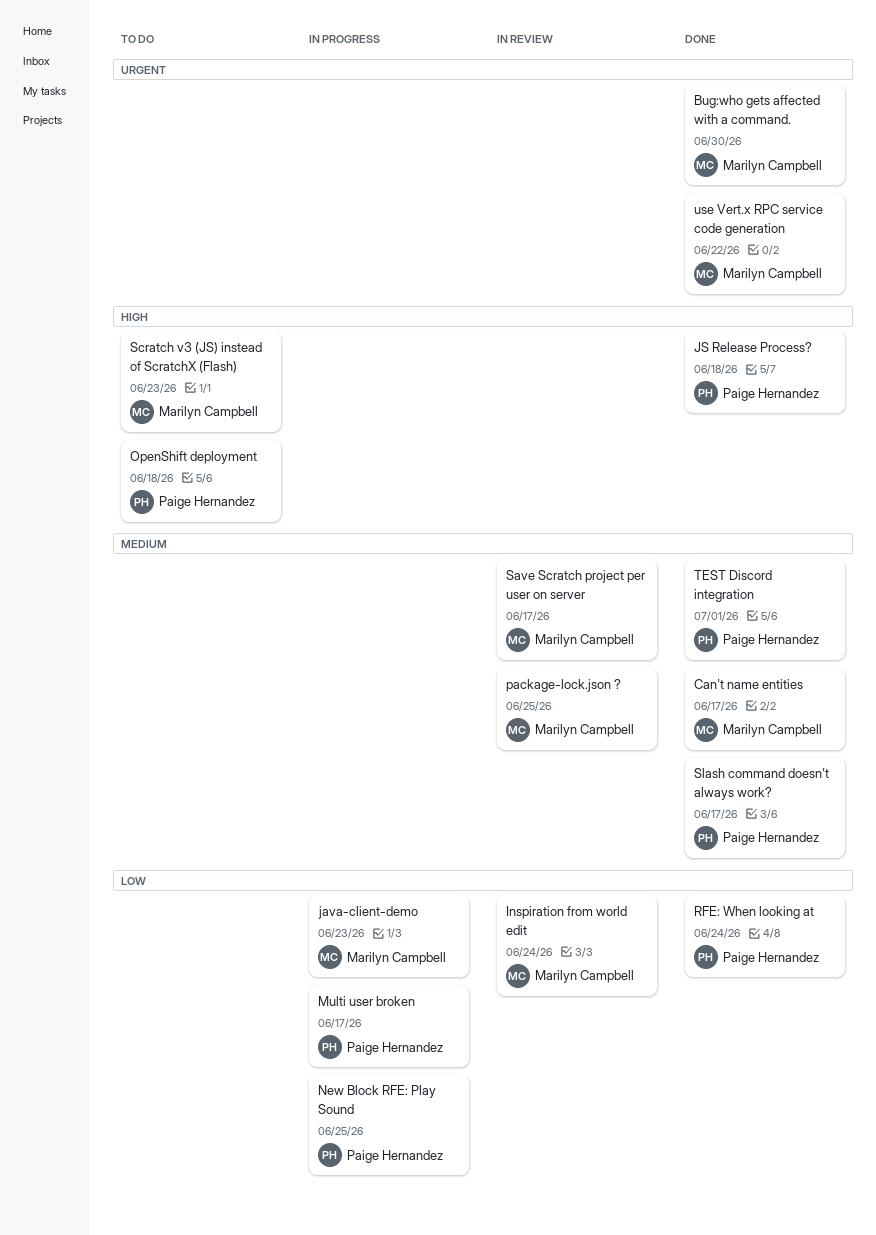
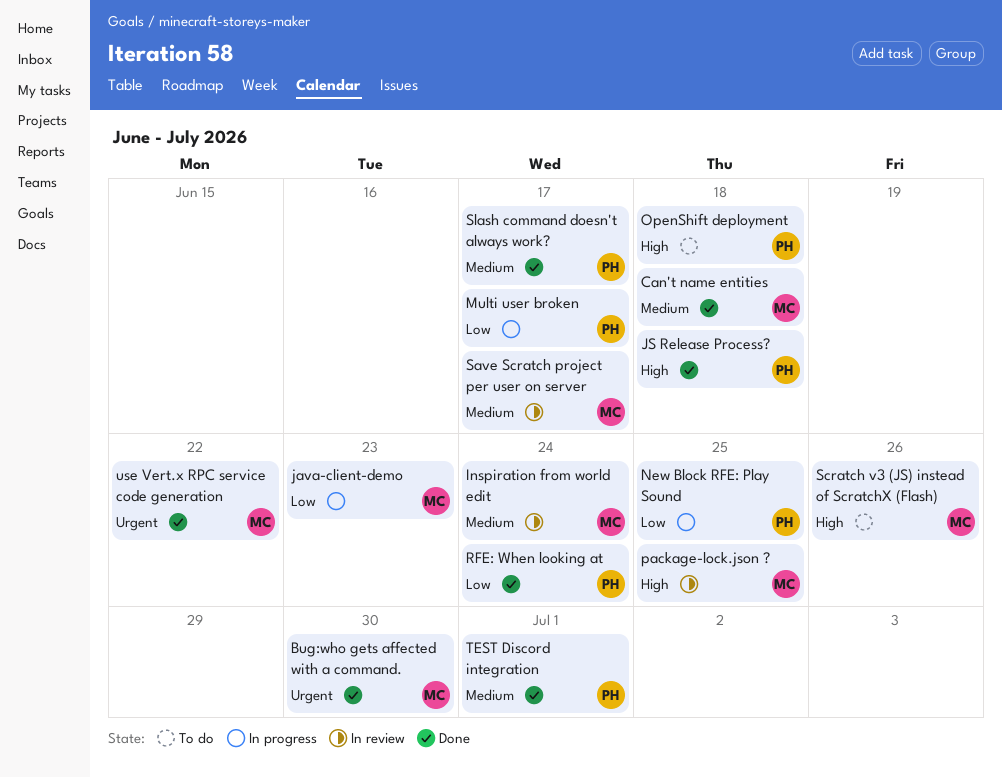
Can't name entities, due: Jun 17 -> Jun 18
Inspiration from world edit, priority: Low -> Medium
package-lock.json ?, priority: Medium -> High
Scratch v3 (JS) instead of ScratchX (Flash), due: Jun 23 -> Jun 26

